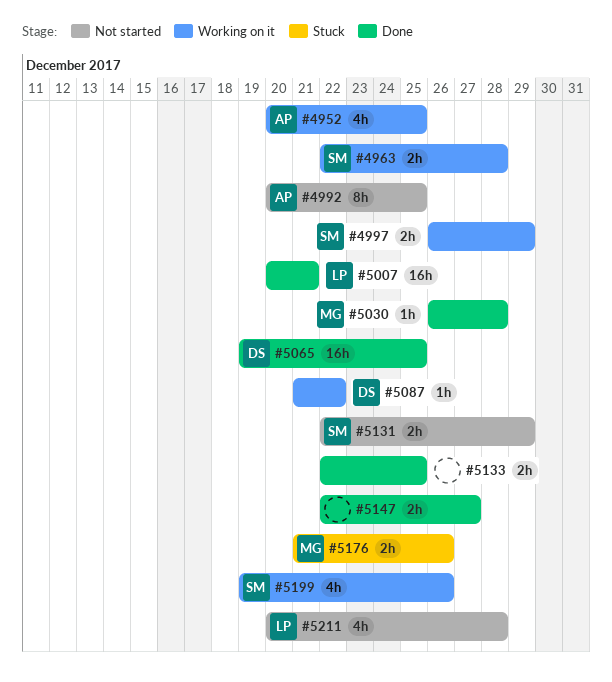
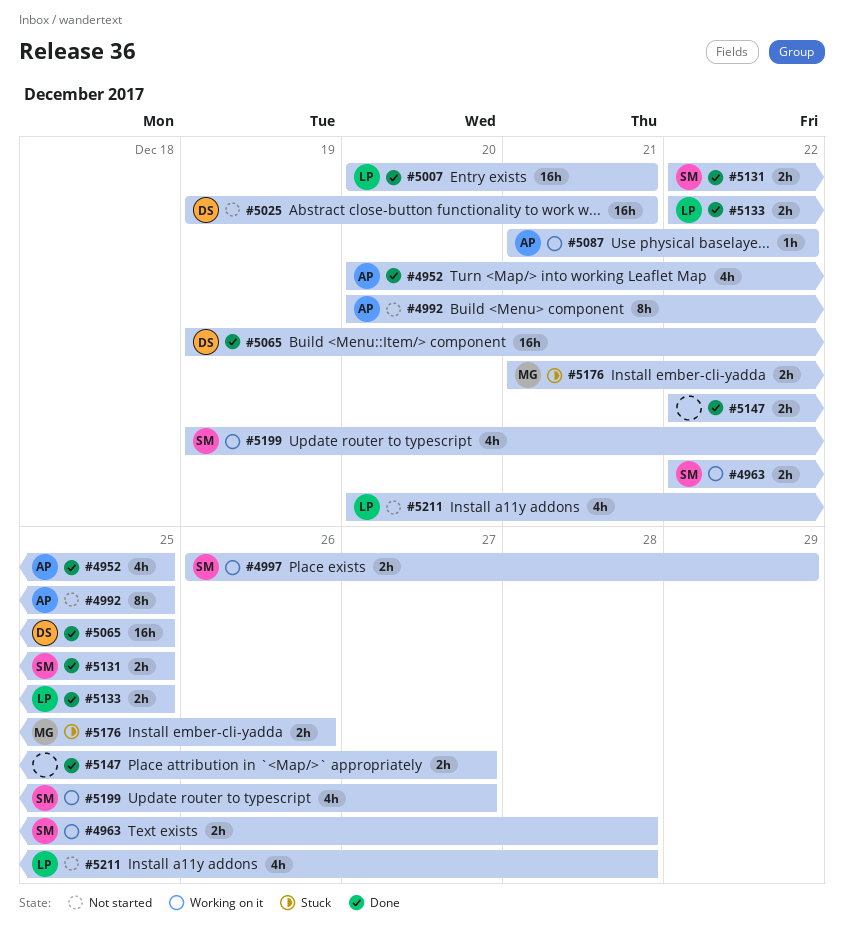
#4952, status: Working on it -> Done
#5025: none -> present
#5030: present -> none
#5087, owner: DS -> AP
#5131, status: Not started -> Done
#5131, due: Dec 29 -> Dec 25
#5133, owner: none -> LP
#5199, due: Dec 26 -> Dec 27

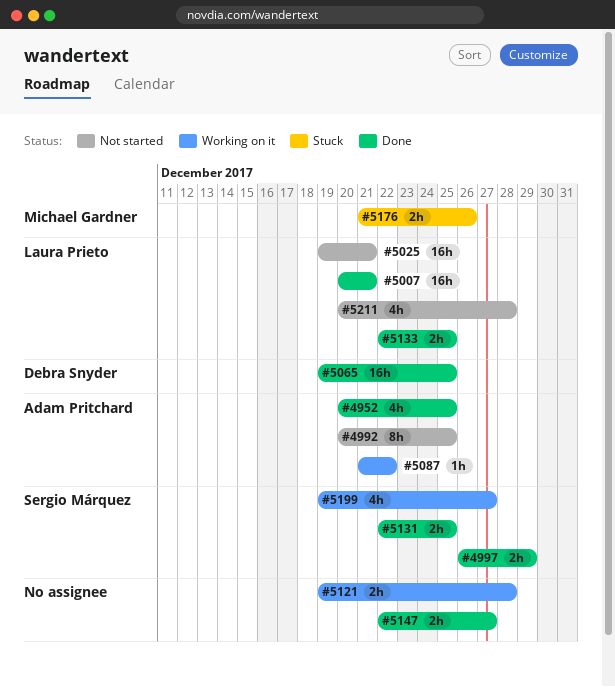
#4963: present -> none
#4997, status: Working on it -> Done
#5025, owner: Debra Snyder -> Laura Prieto
#5121: none -> present

